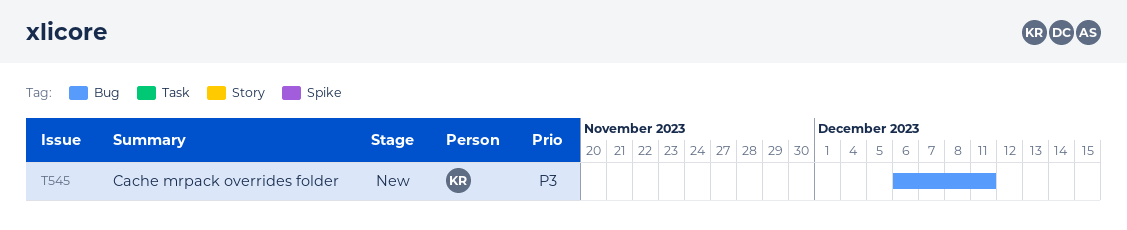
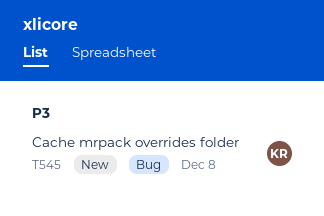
T545, due: Dec 11 -> Dec 8

